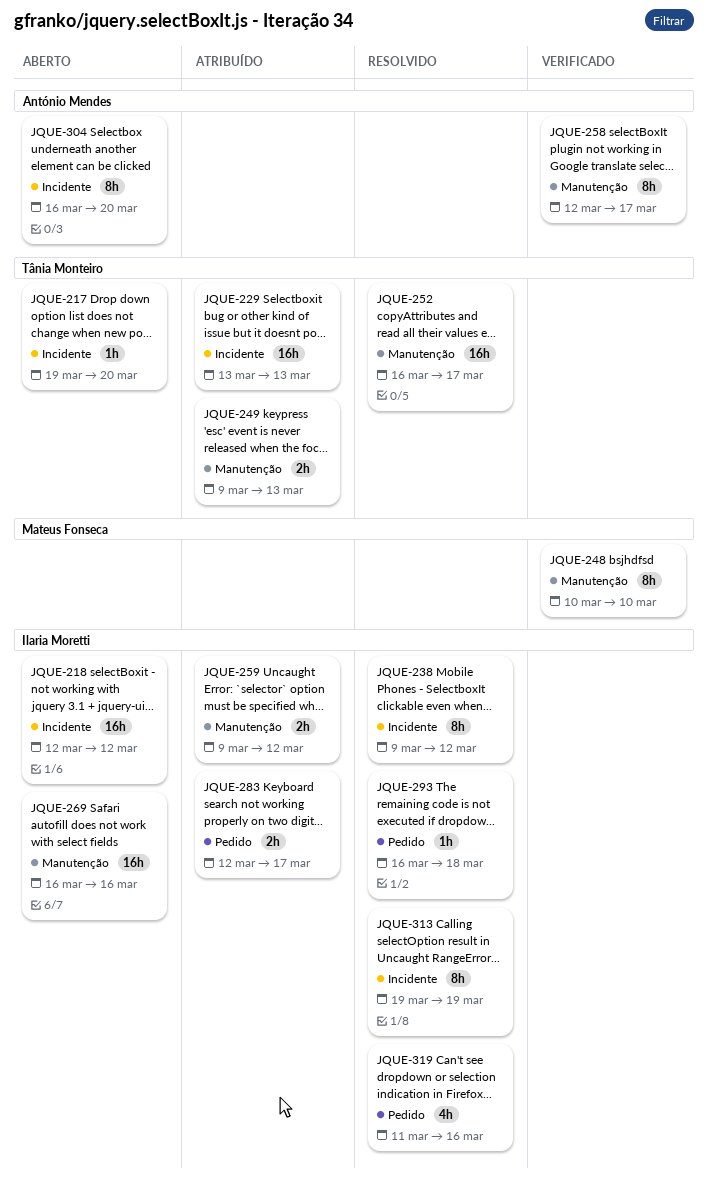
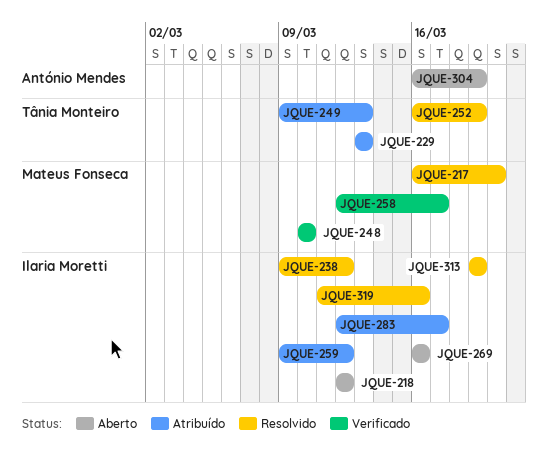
JQUE-217, status: Aberto -> Resolvido
JQUE-217, owner: Tânia Monteiro -> Mateus Fonseca
JQUE-217, start: Mar 19 -> Mar 16
JQUE-252, due: Mar 17 -> Mar 19
JQUE-258, owner: António Mendes -> Mateus Fonseca
JQUE-293: present -> none
JQUE-304, due: Mar 20 -> Mar 19

